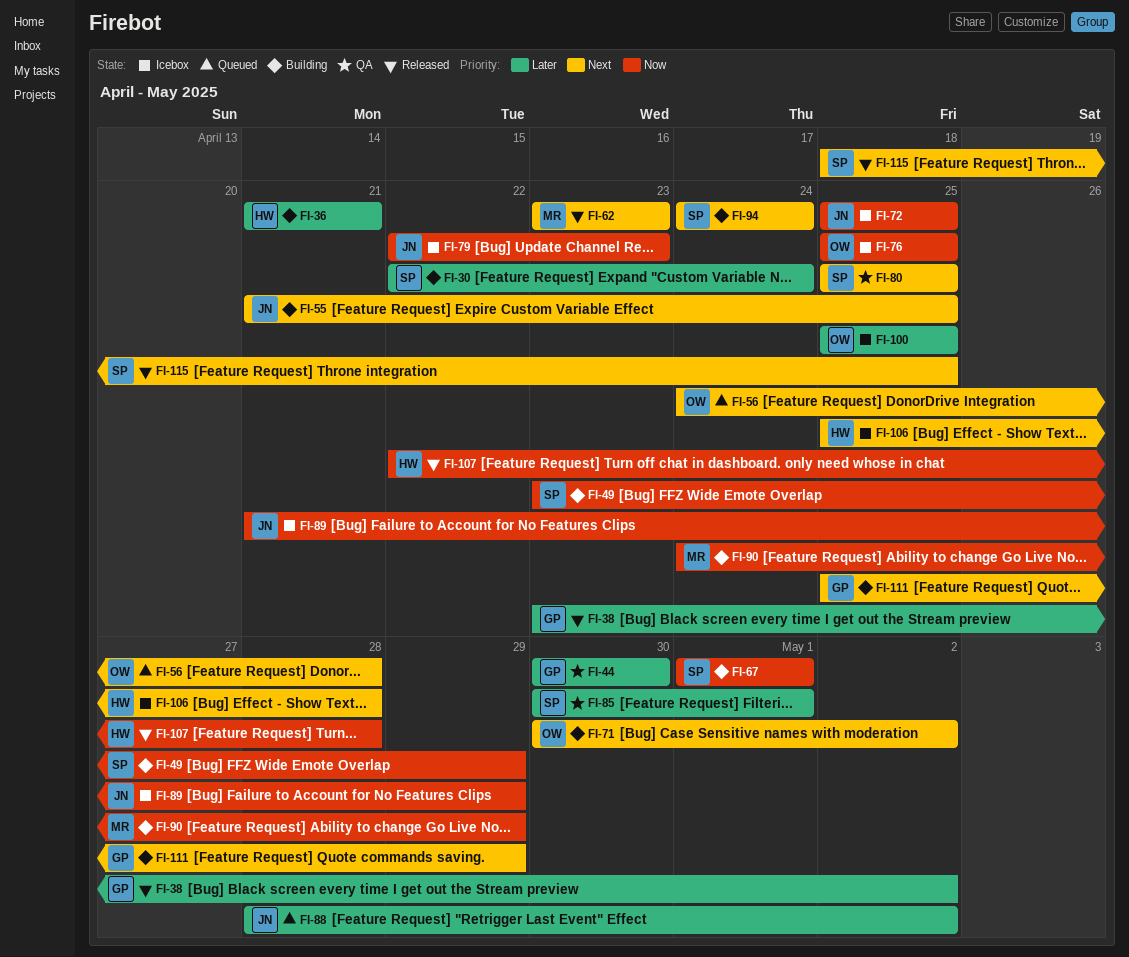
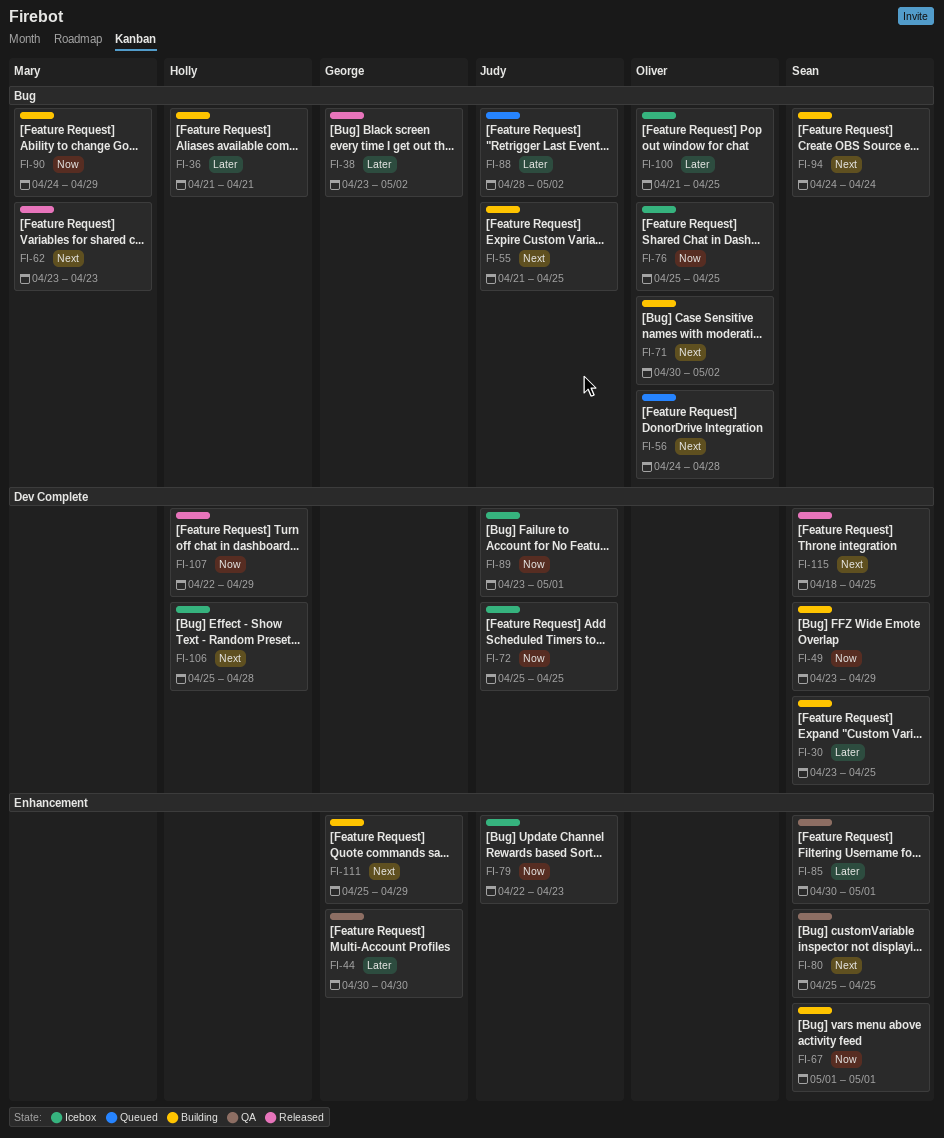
FI-30, start: Apr 22 -> Apr 23
FI-30, due: Apr 24 -> Apr 25
FI-89, start: Apr 21 -> Apr 23
FI-89, due: Apr 29 -> May 1
FI-100, start: Apr 25 -> Apr 21
FI-107, due: Apr 28 -> Apr 29

